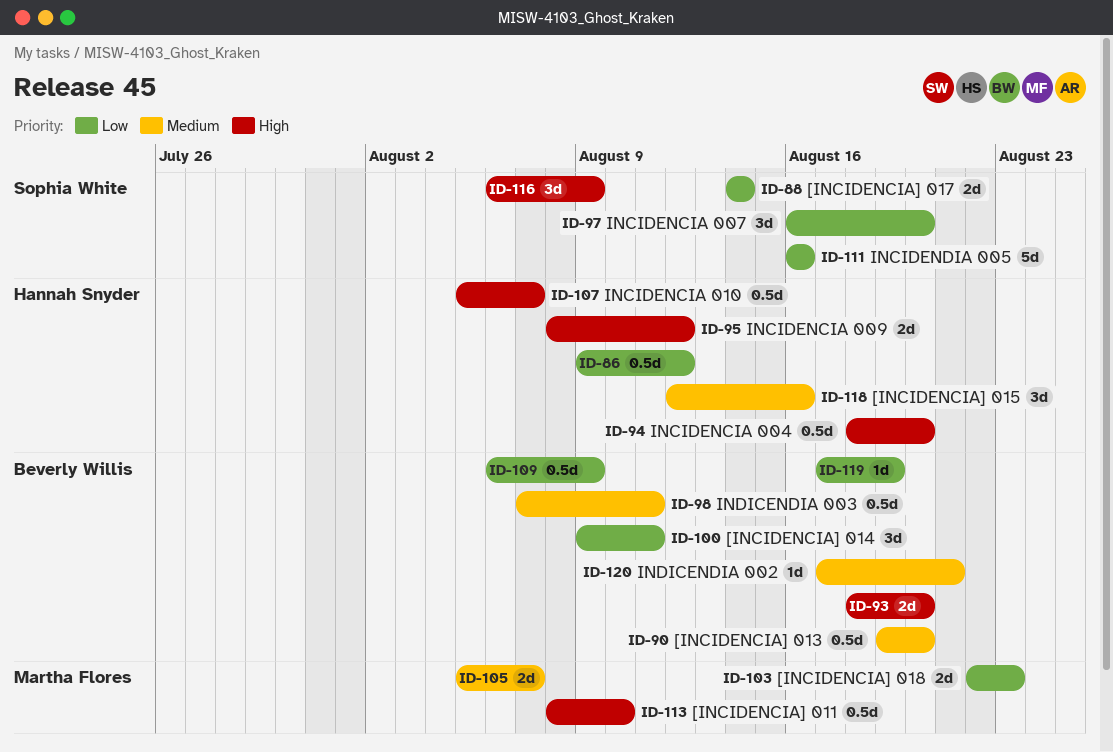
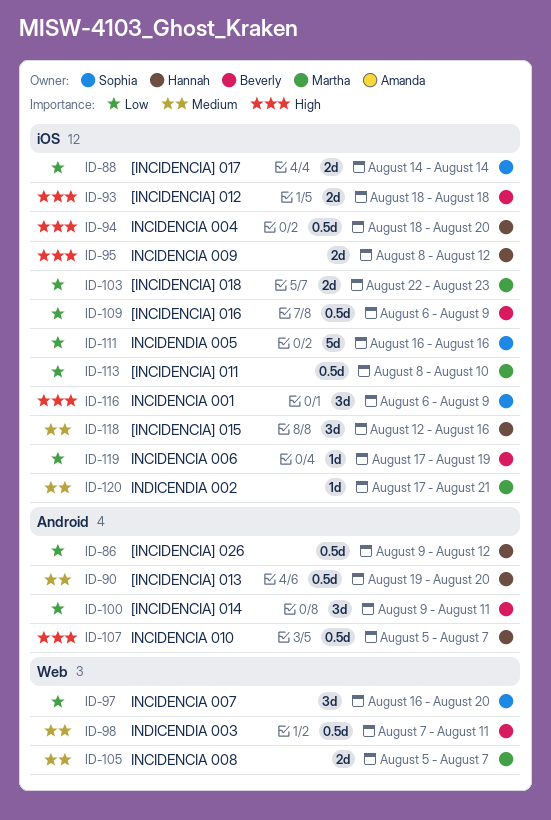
ID-90, owner: Beverly Willis -> Hannah Snyder
ID-93, due: Aug 20 -> Aug 18
ID-113, priority: High -> Low
ID-120, owner: Beverly Willis -> Martha Flores

